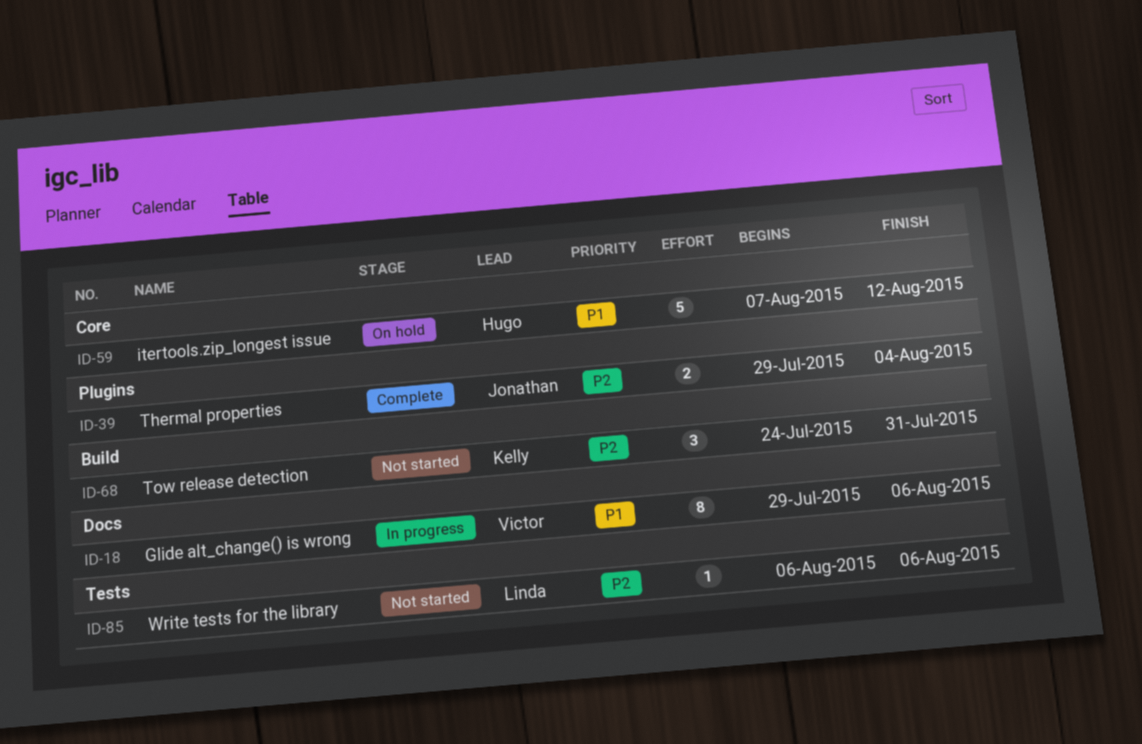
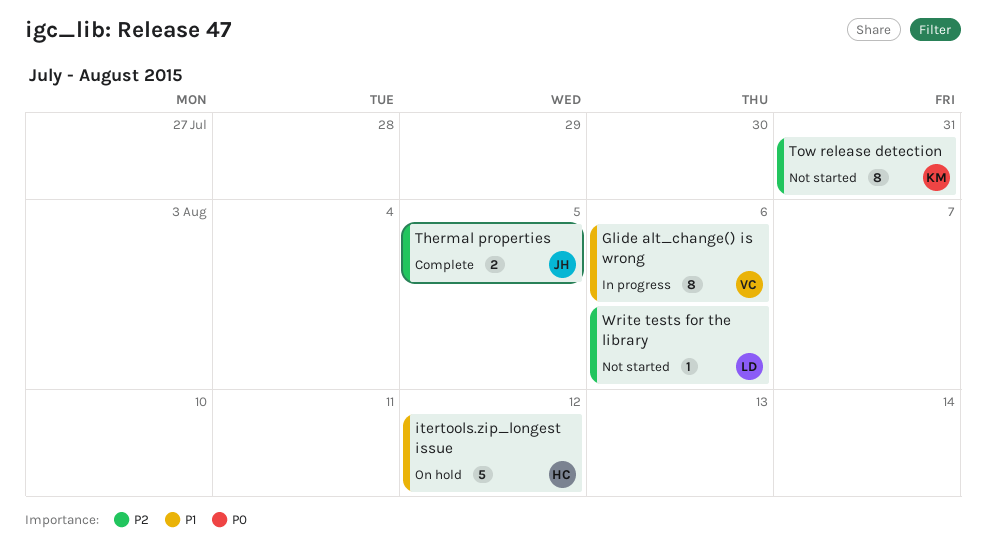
Thermal properties, due: Aug 4 -> Aug 5
Tow release detection, estimate: 3 -> 8

